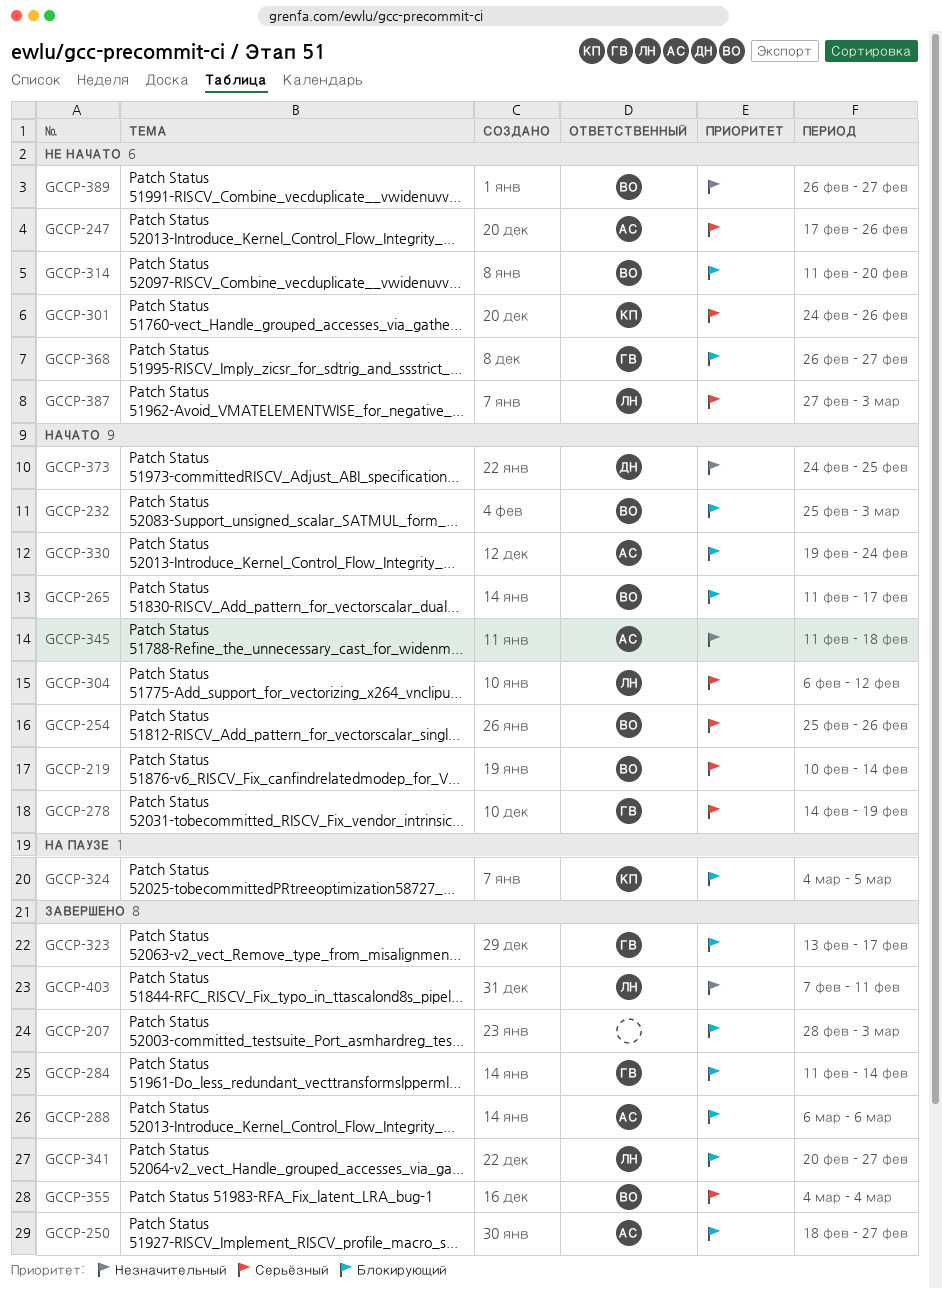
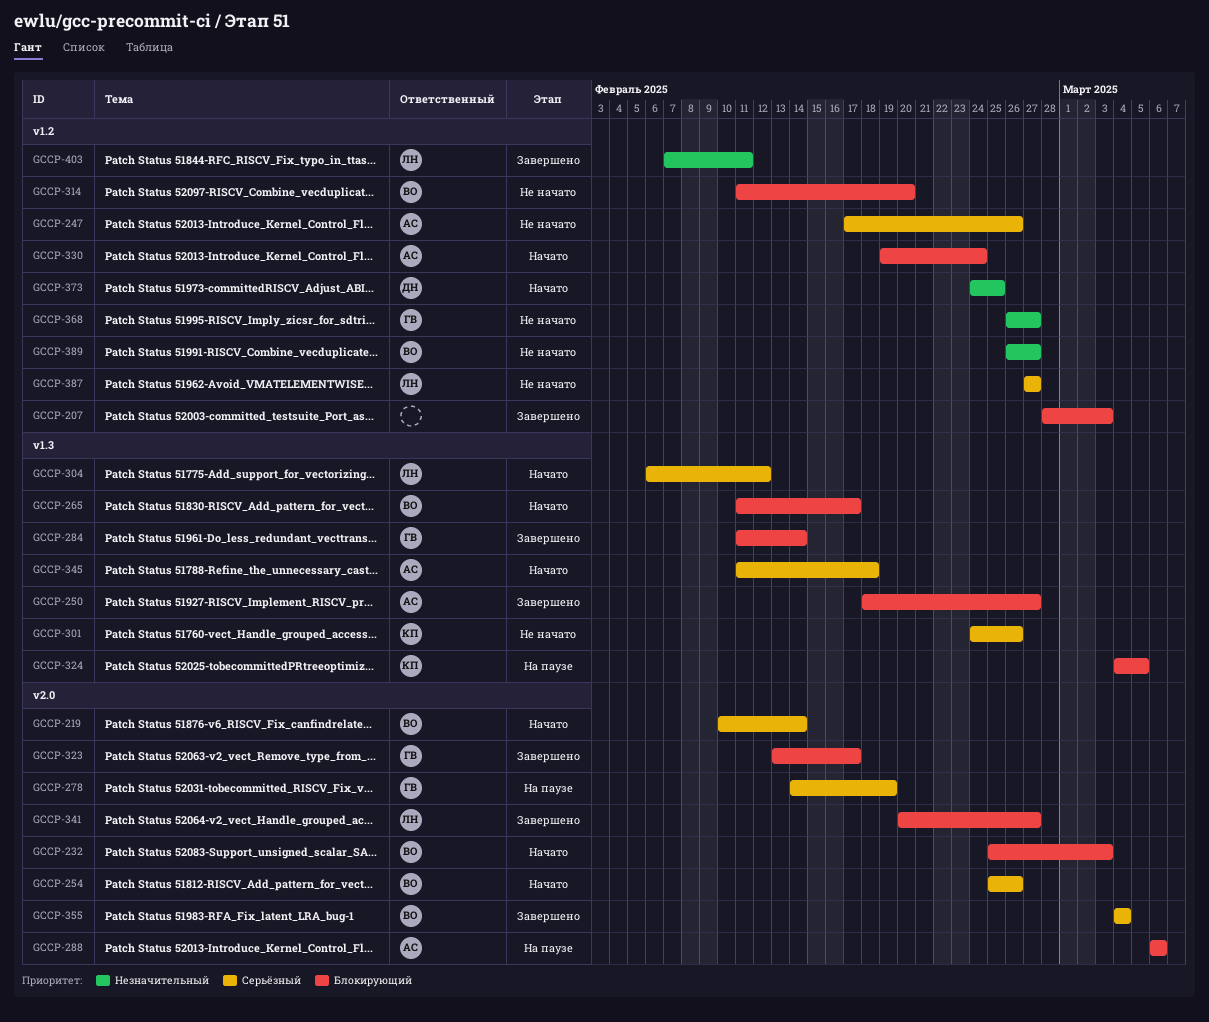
GCCP-278, status: Начато -> На паузе
GCCP-288, status: Завершено -> На паузе
GCCP-345, priority: Незначительный -> Серьёзный
GCCP-368, priority: Блокирующий -> Незначительный
GCCP-387, due: Mar 3 -> Feb 27

